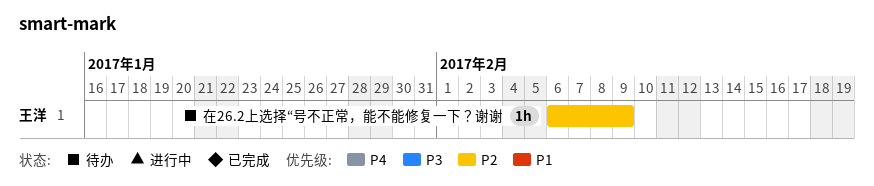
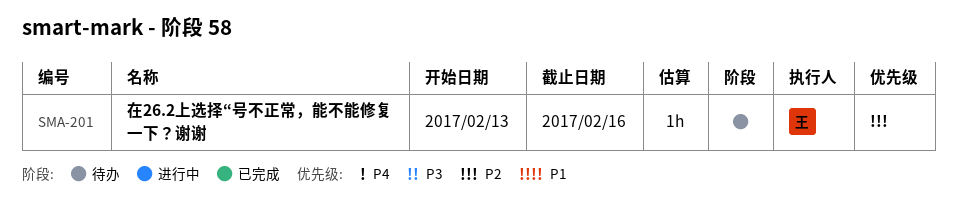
在26.2上选择“号不正常，能不能修复一下？谢谢, start: Feb 6 -> Feb 13
在26.2上选择“号不正常，能不能修复一下？谢谢, due: Feb 9 -> Feb 16

